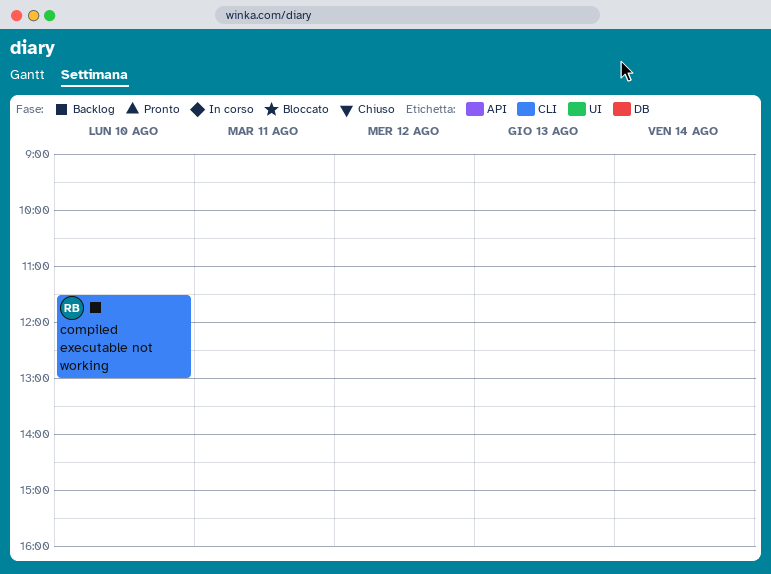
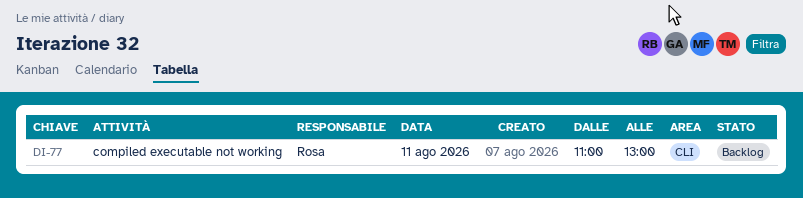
compiled executable not working, day: Aug 10 -> Aug 11
compiled executable not working, begins: 11:30 -> 11:00

